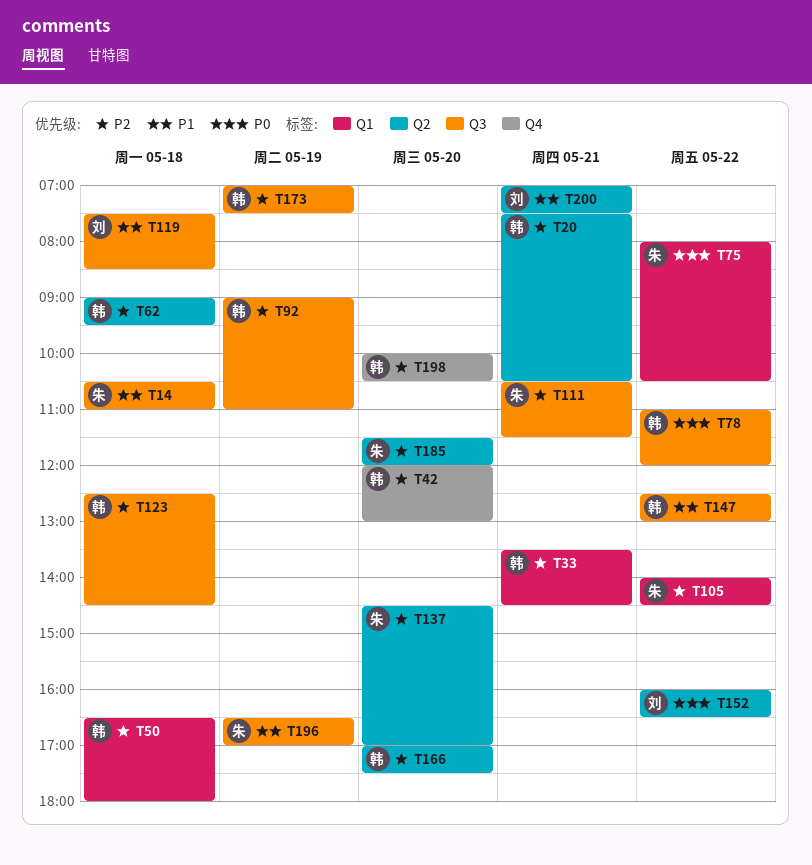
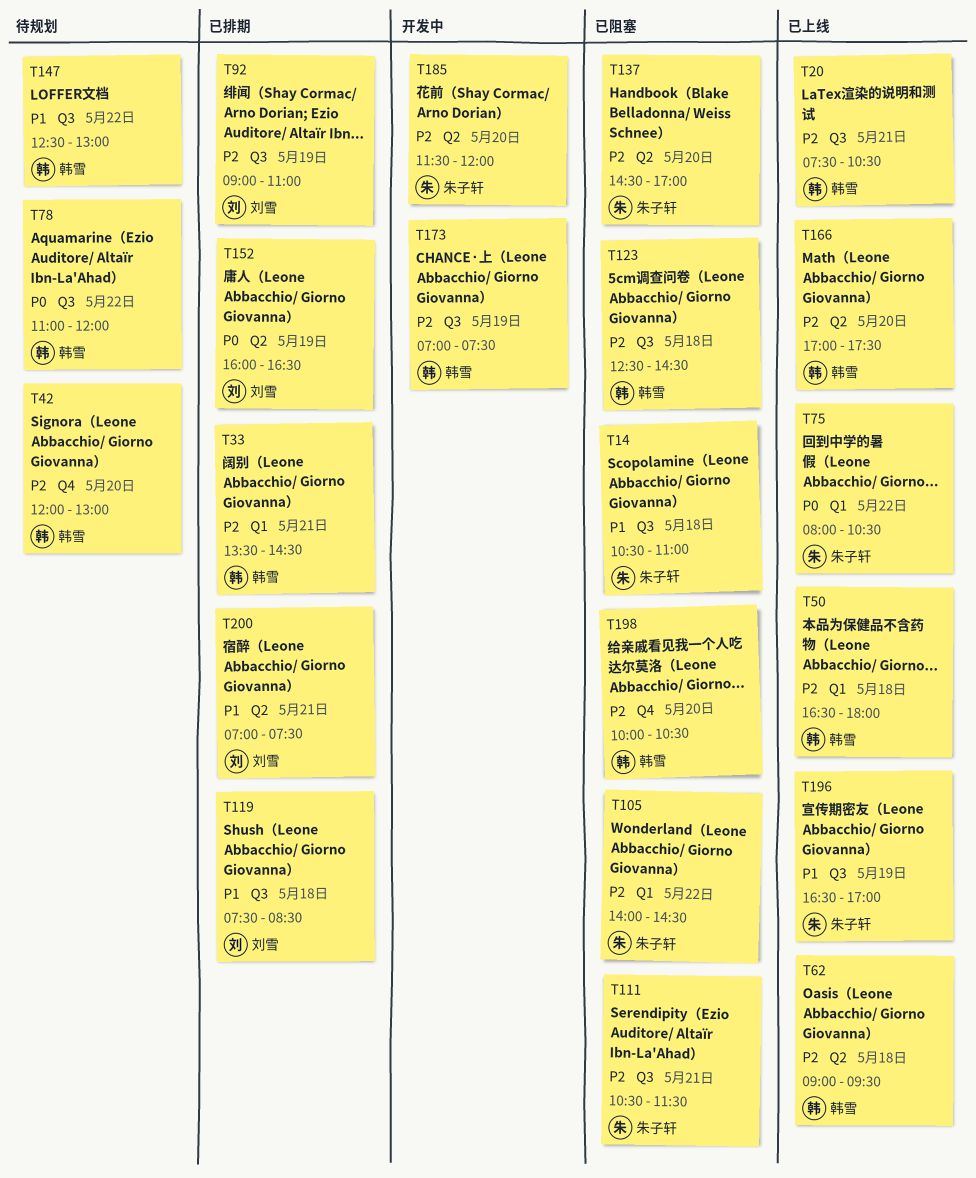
T20, label: Q2 -> Q3
T92, owner: 韩雪 -> 刘雪
T152, day: May 22 -> May 19

